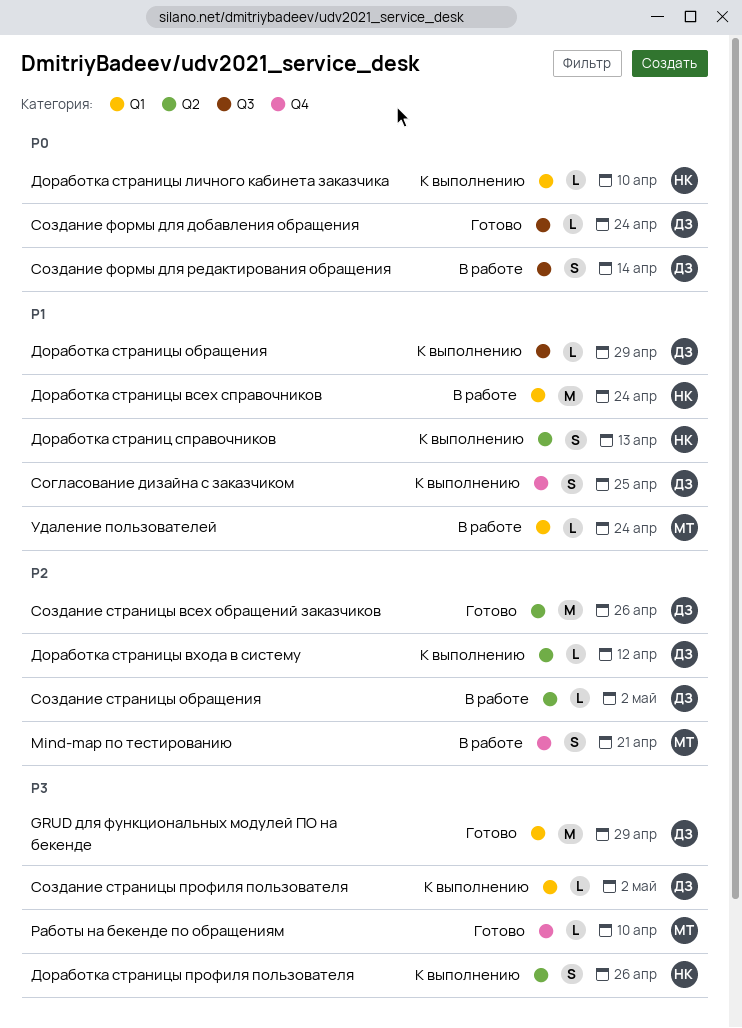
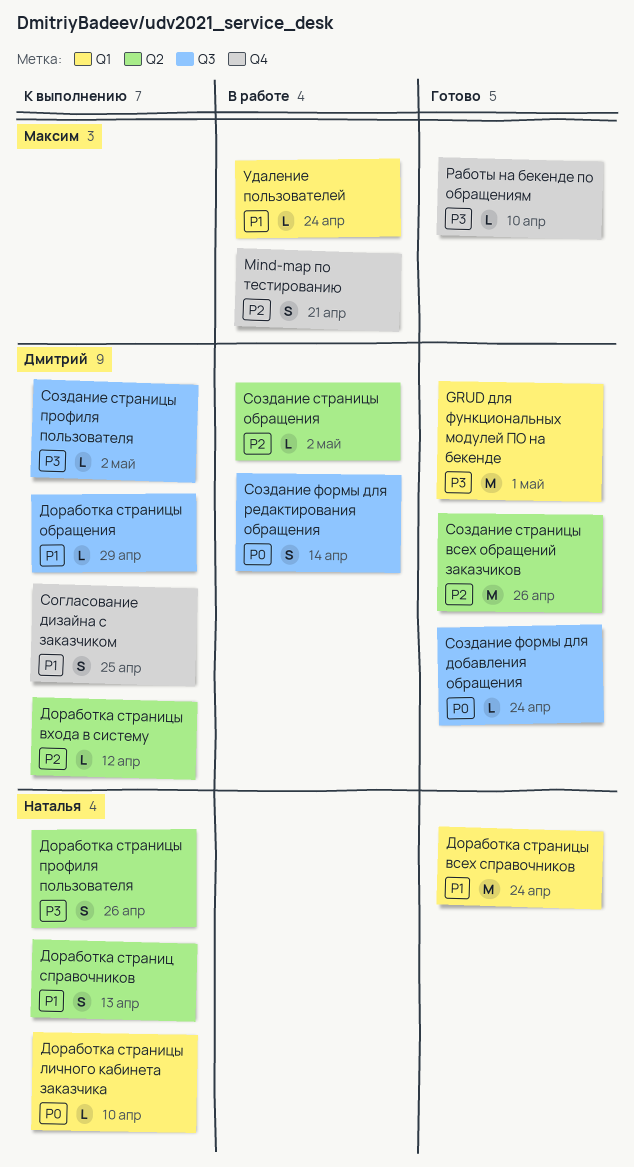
GRUD для функциональных модулей ПО на бекенде, due: Apr 29 -> May 1
Доработка страницы всех справочников, status: В работе -> Готово
Создание страницы профиля пользователя, label: Q1 -> Q3

